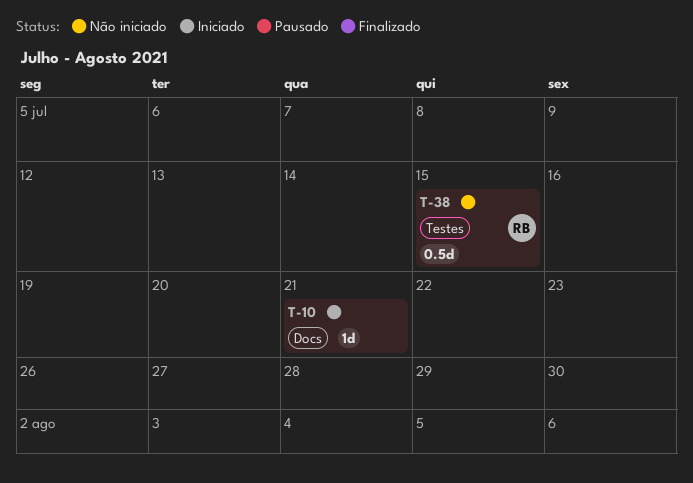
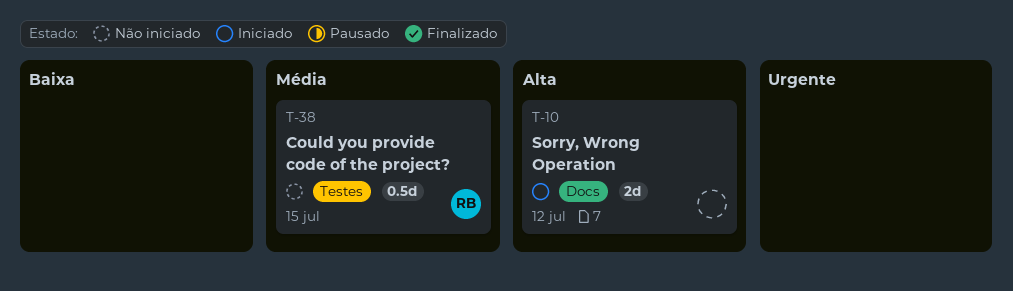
T-10, estimate: 1d -> 2d
T-10, due: Jul 21 -> Jul 12

